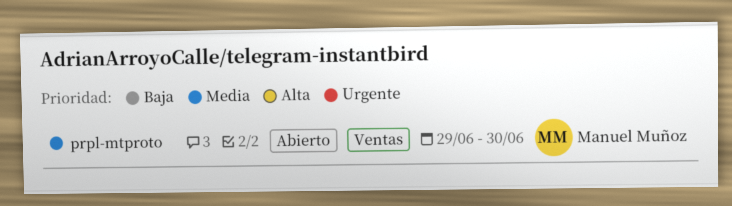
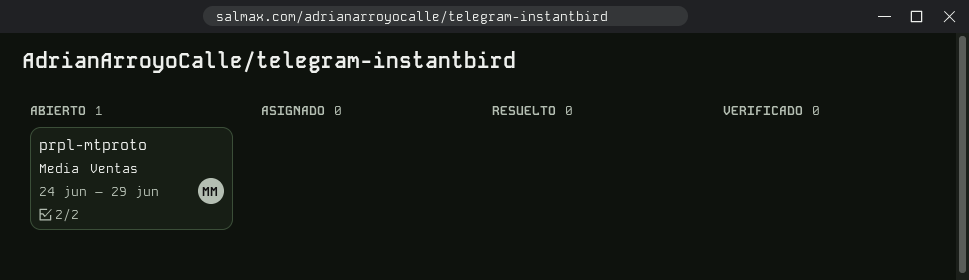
prpl-mtproto, start: Jun 29 -> Jun 24
prpl-mtproto, due: Jun 30 -> Jun 29

